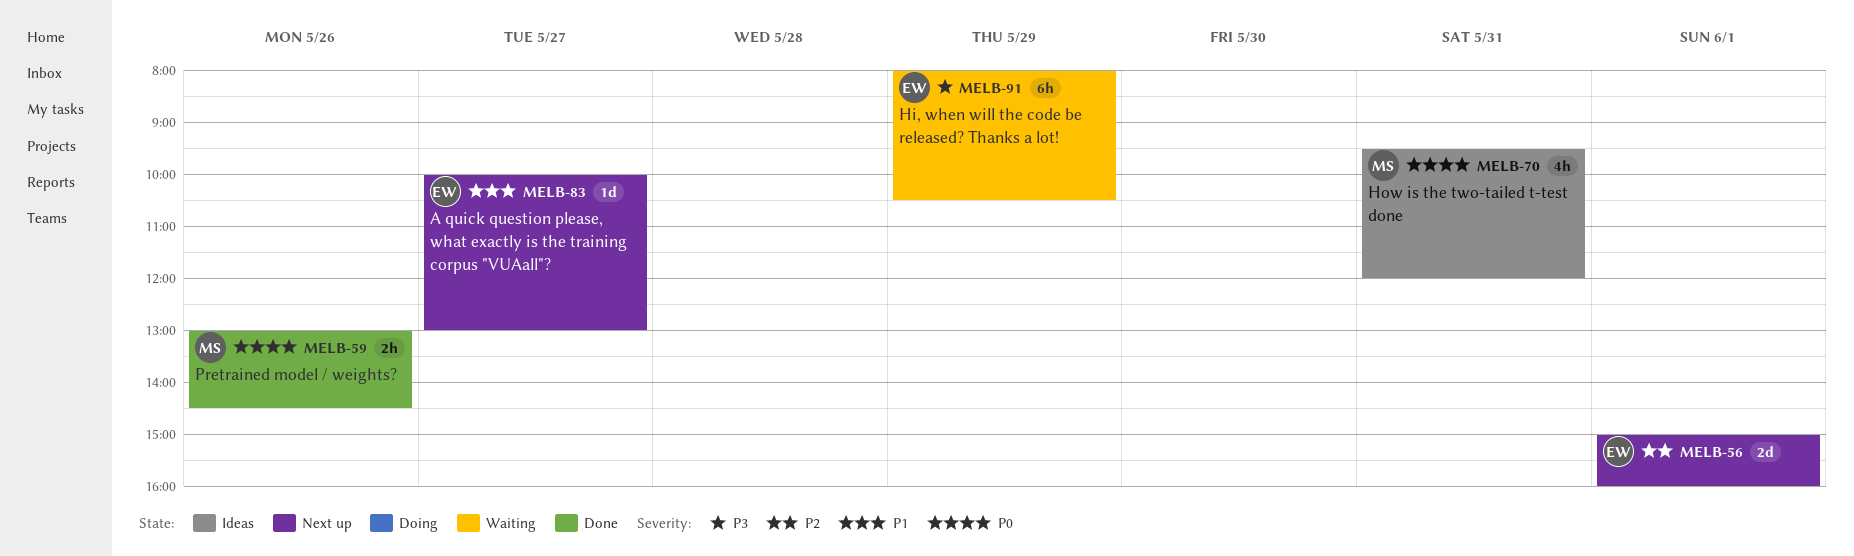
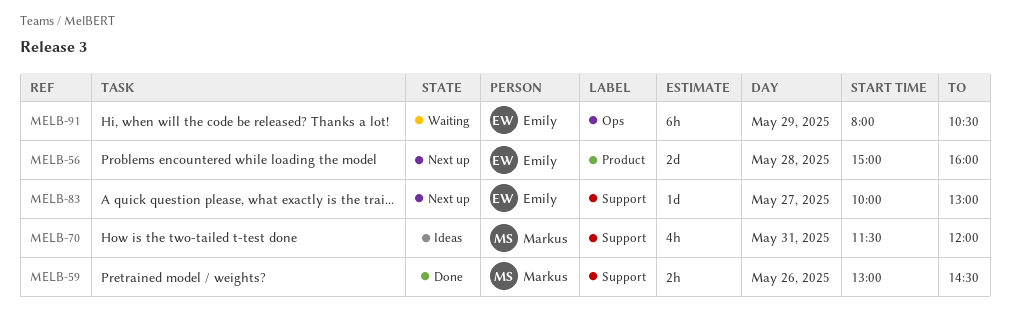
MELB-56, day: Jun 1 -> May 28
MELB-70, begins: 09:30 -> 11:30

